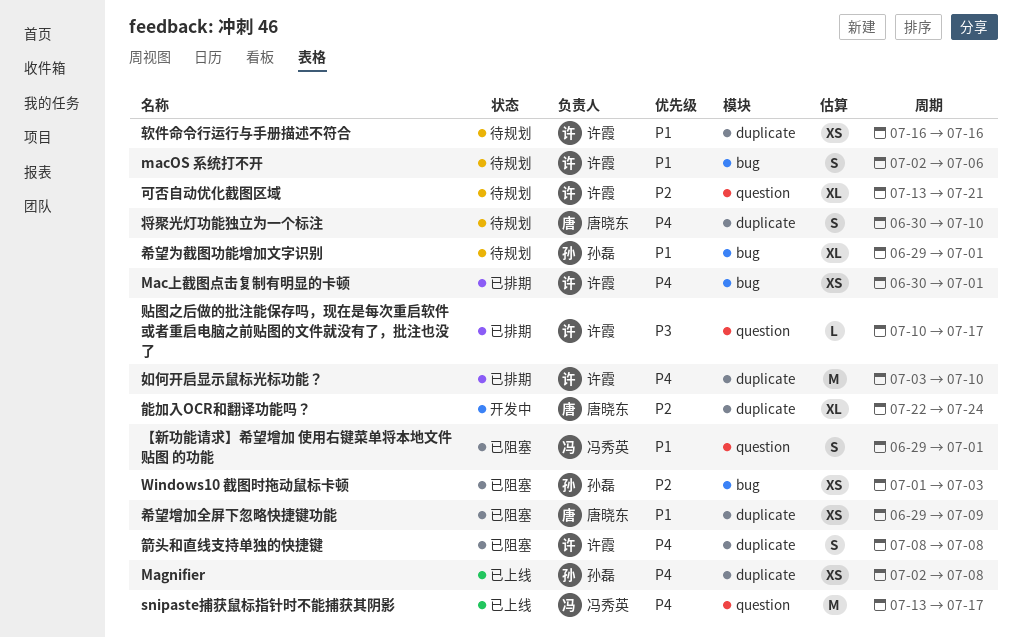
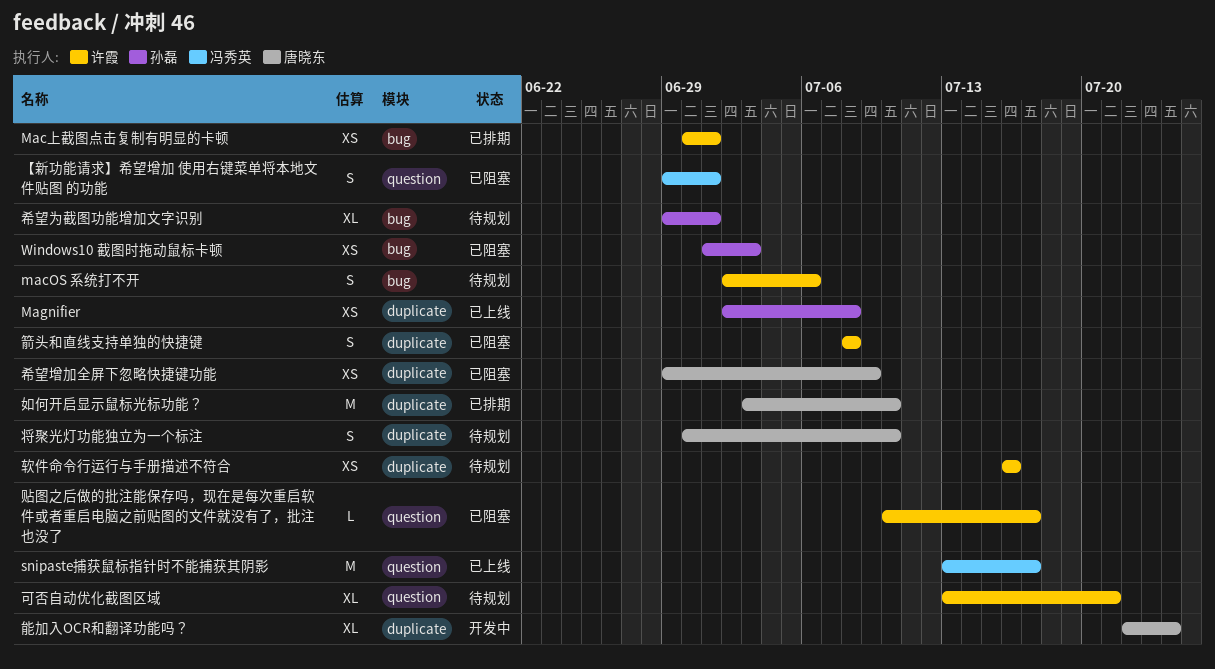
如何开启显示鼠标光标功能？, owner: 许霞 -> 唐晓东
贴图之后做的批注能保存吗，现在是每次重启软件或者重启电脑之前贴图的文件就没有了，批注也没了, status: 已排期 -> 已阻塞

